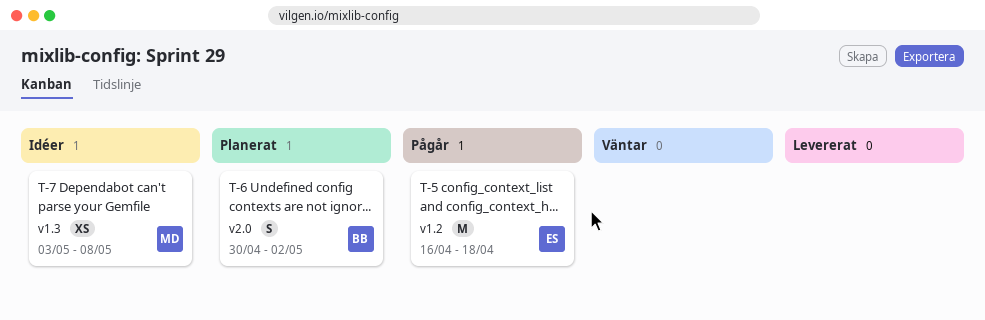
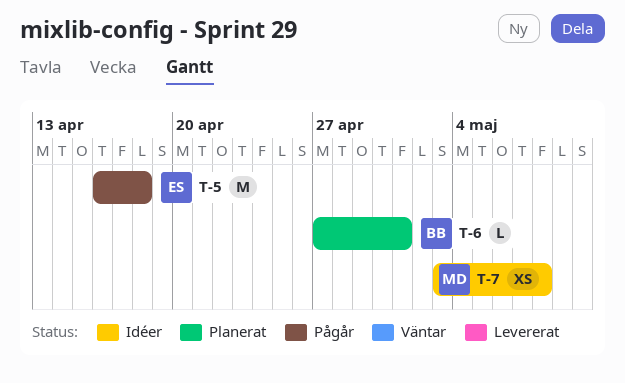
T-6, estimate: S -> L
T-6, start: Apr 30 -> Apr 27
T-6, due: May 2 -> May 1

